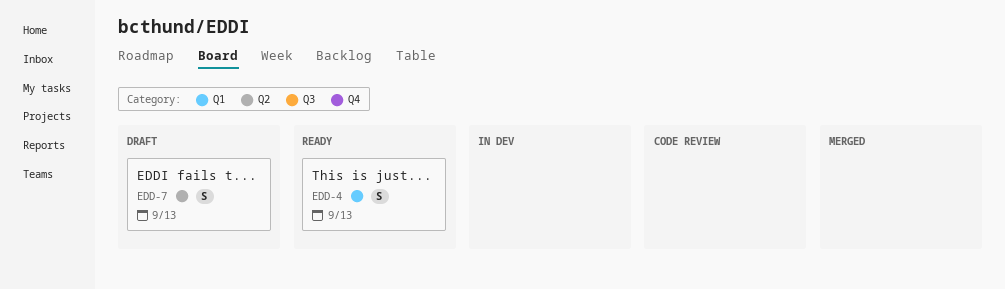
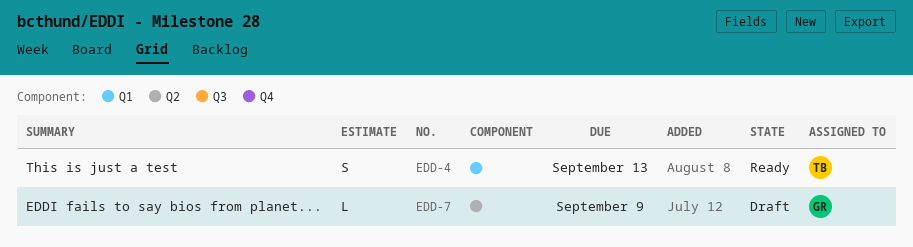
EDD-7, estimate: S -> L
EDD-7, due: Sep 13 -> Sep 9

